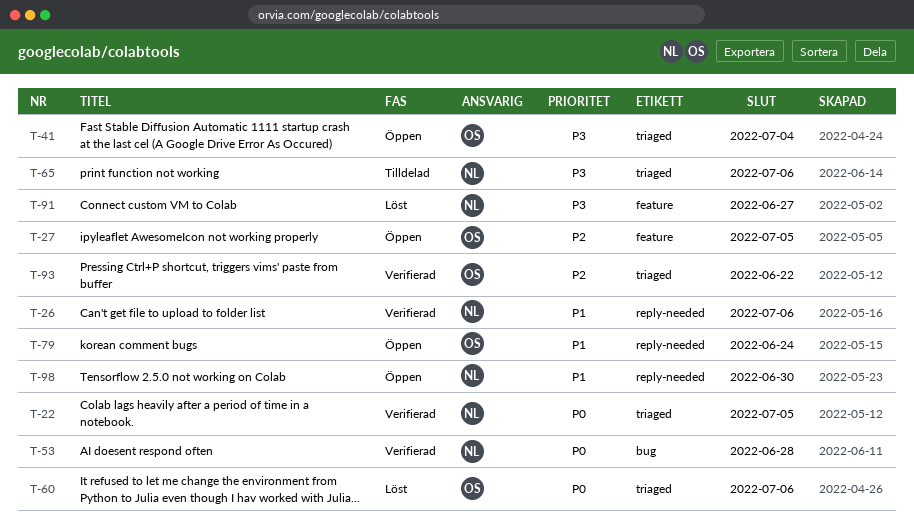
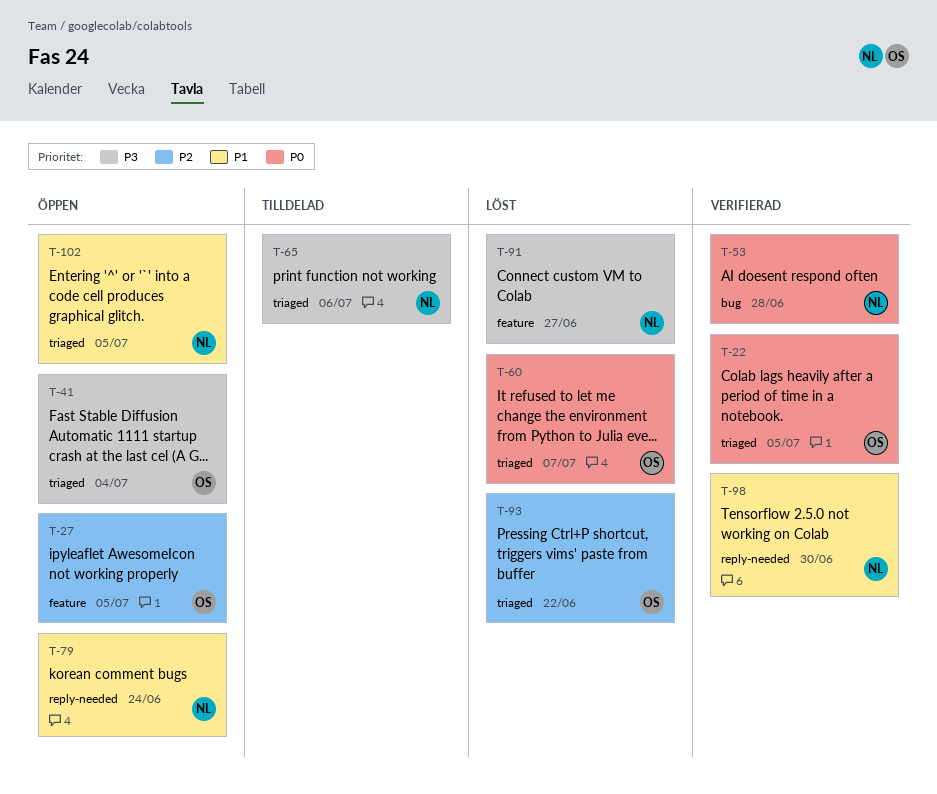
T-22, owner: NL -> OS
T-26: present -> none
T-60, due: Jul 6 -> Jul 7
T-79, owner: OS -> NL
T-93, status: Verifierad -> Löst
T-98, status: Öppen -> Verifierad
T-102: none -> present

